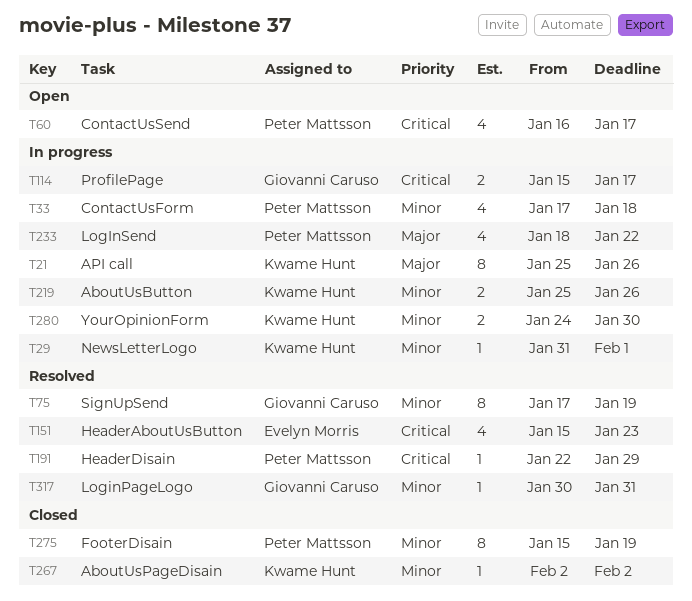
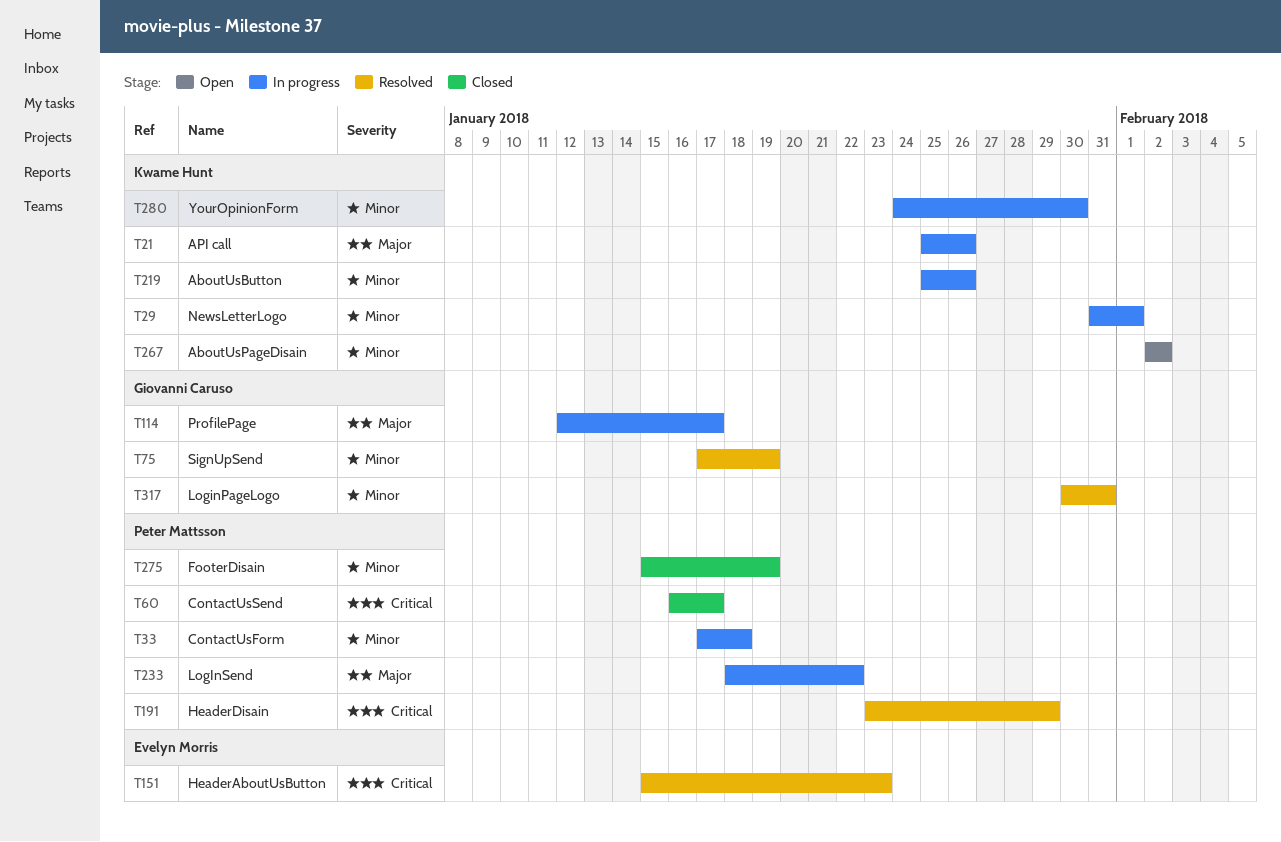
T60, status: Open -> Closed
T114, priority: Critical -> Major
T114, start: Jan 15 -> Jan 12
T191, start: Jan 22 -> Jan 23
T267, status: Closed -> Open

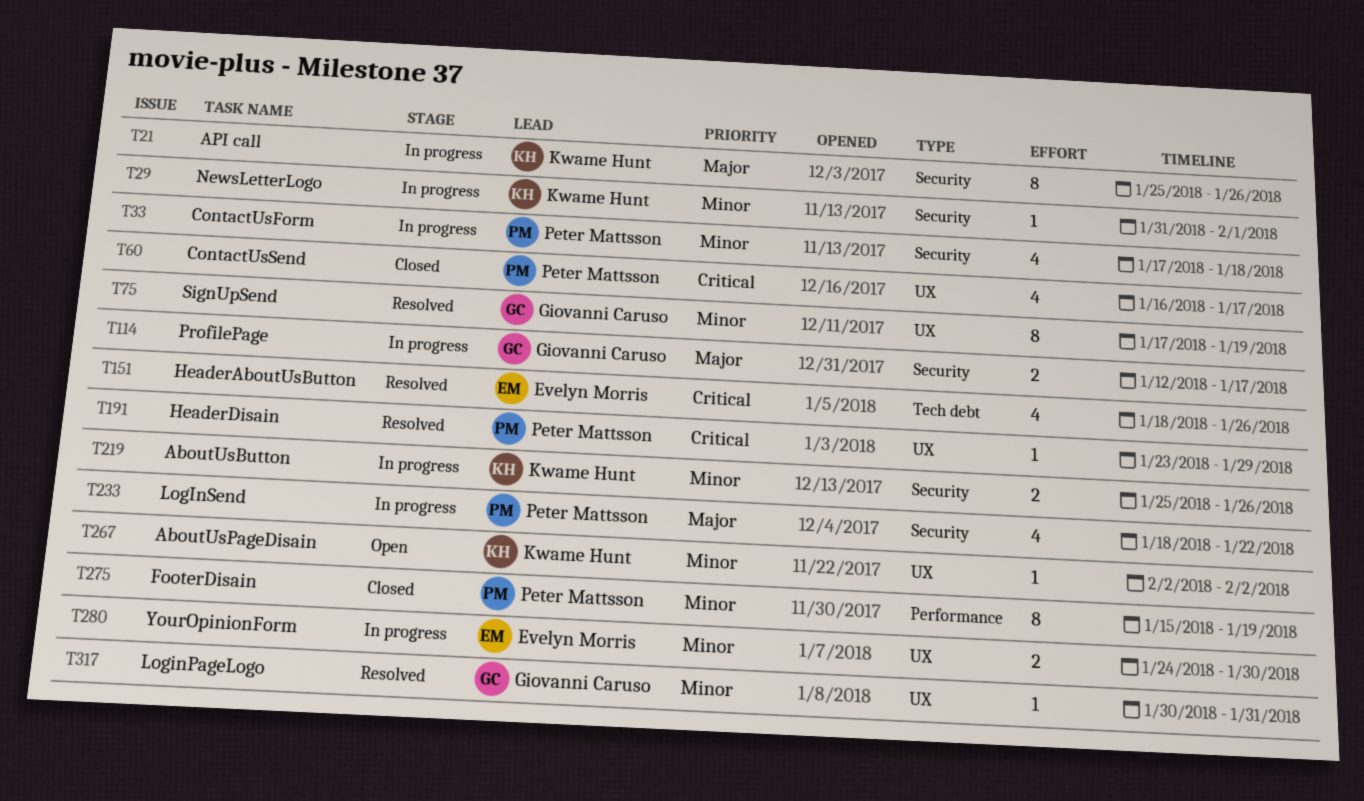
T151, start: Jan 15 -> Jan 18
T151, due: Jan 23 -> Jan 26
T280, owner: Kwame Hunt -> Evelyn Morris

